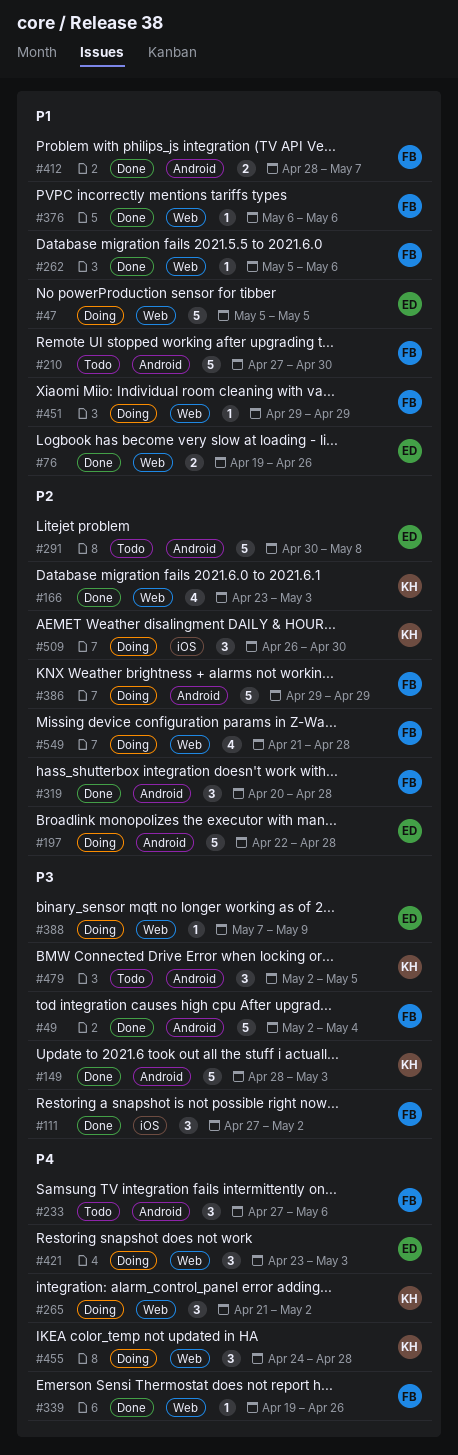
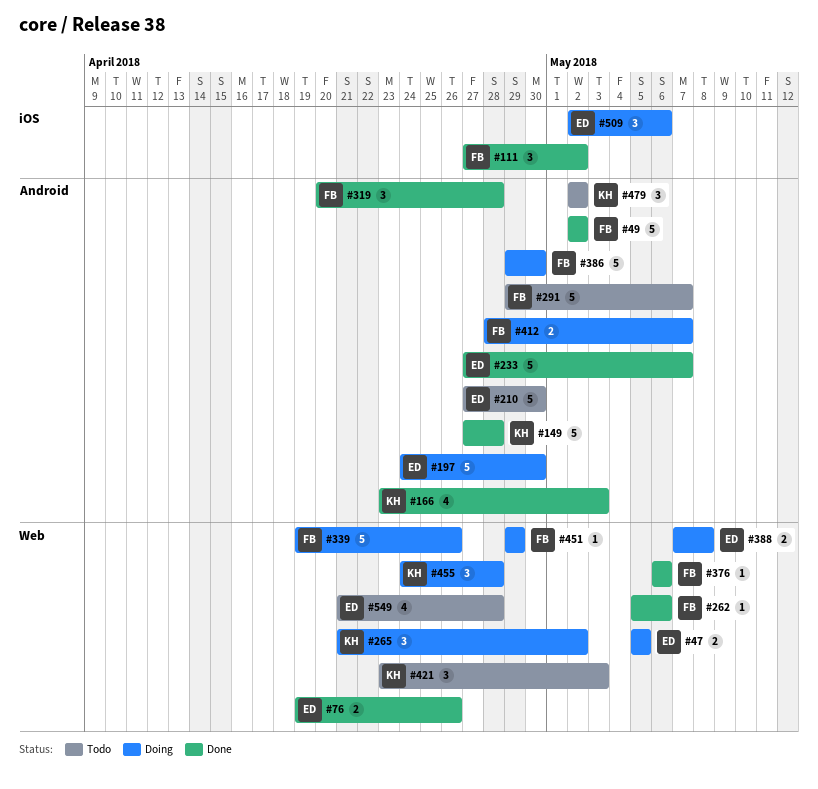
#47, estimate: 5 -> 2
#49, due: May 4 -> May 2
#149, start: Apr 28 -> Apr 27
#149, due: May 3 -> Apr 28
#166, label: Web -> Android
#197, start: Apr 22 -> Apr 24
#197, due: Apr 28 -> Apr 30
#210, owner: FB -> ED
#233, status: Todo -> Done
#233, owner: FB -> ED
#233, estimate: 3 -> 5
#233, due: May 6 -> May 7
#291, owner: ED -> FB
#291, start: Apr 30 -> Apr 29
#291, due: May 8 -> May 7
#339, status: Done -> Doing
#339, estimate: 1 -> 5
#386, due: Apr 29 -> Apr 30
#388, estimate: 1 -> 2
#388, due: May 9 -> May 8
#412, status: Done -> Doing
#421, status: Doing -> Todo
#421, owner: ED -> KH
#479, due: May 5 -> May 2
#509, owner: KH -> ED
#509, start: Apr 26 -> May 2
#509, due: Apr 30 -> May 6
#549, status: Doing -> Todo
#549, owner: FB -> ED

